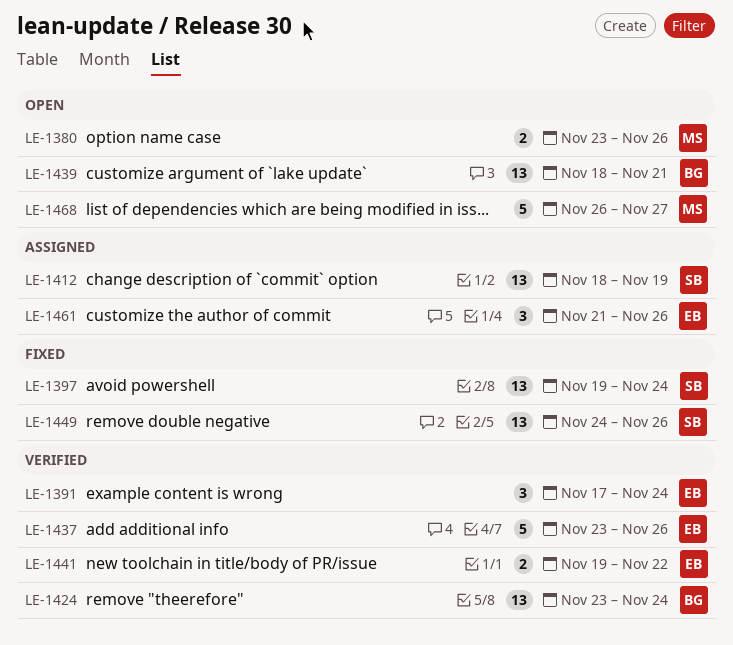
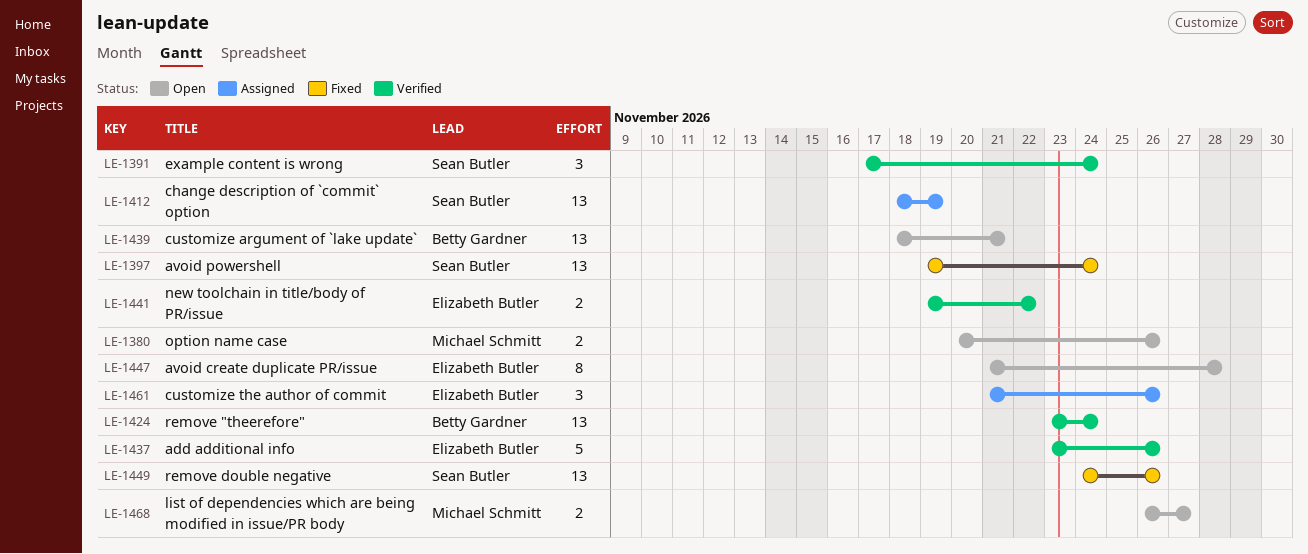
LE-1380, start: Nov 23 -> Nov 20
LE-1391, owner: Elizabeth Butler -> Sean Butler
LE-1447: none -> present
LE-1468, estimate: 5 -> 2

